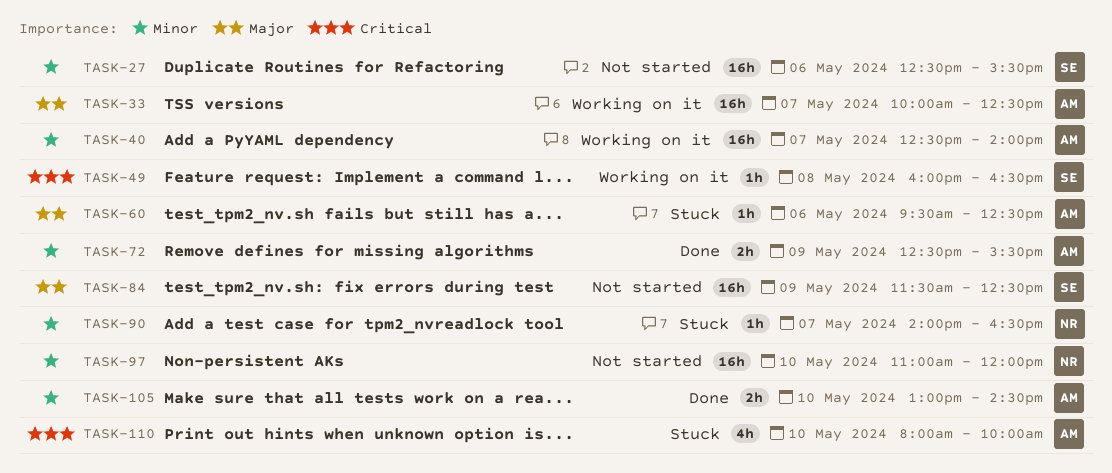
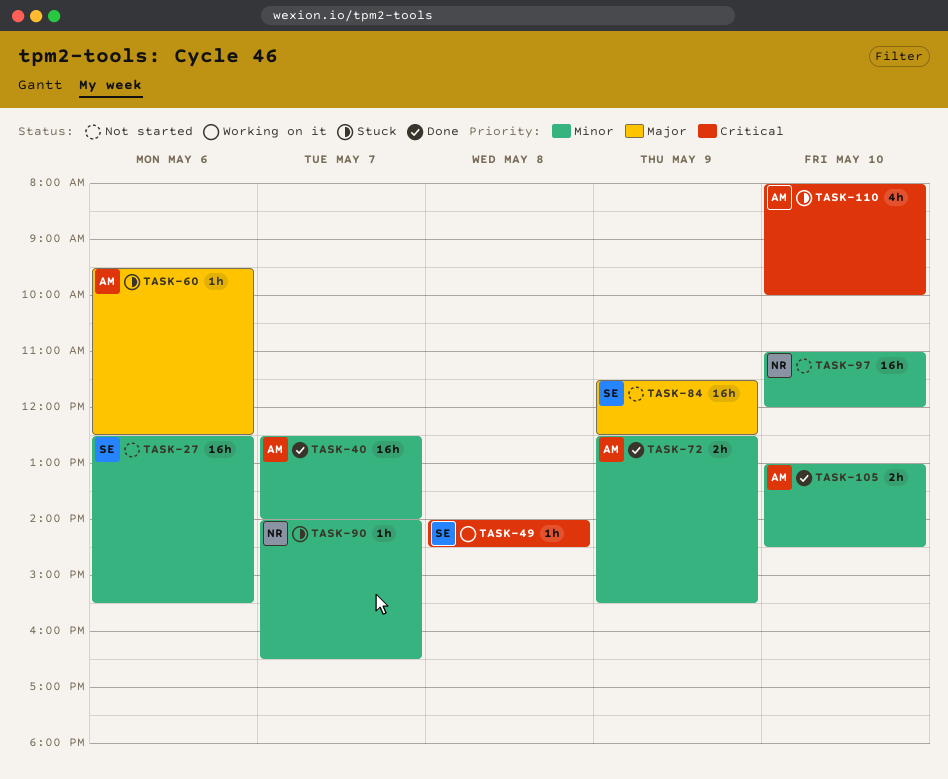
TASK-33: present -> none
TASK-40, status: Working on it -> Done
TASK-49, begins: 16:00 -> 14:00
TASK-49, ends: 16:30 -> 14:30

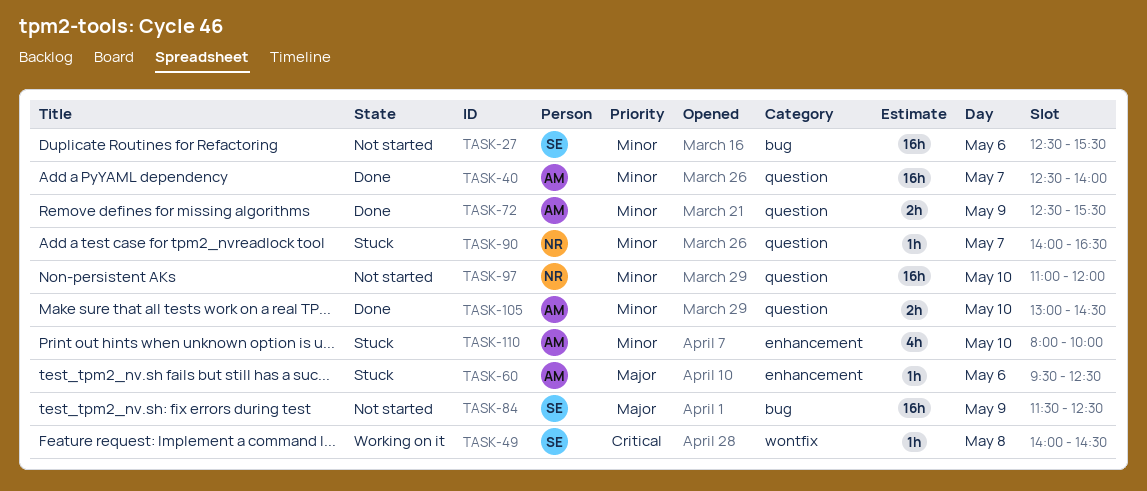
TASK-110, priority: Critical -> Minor

